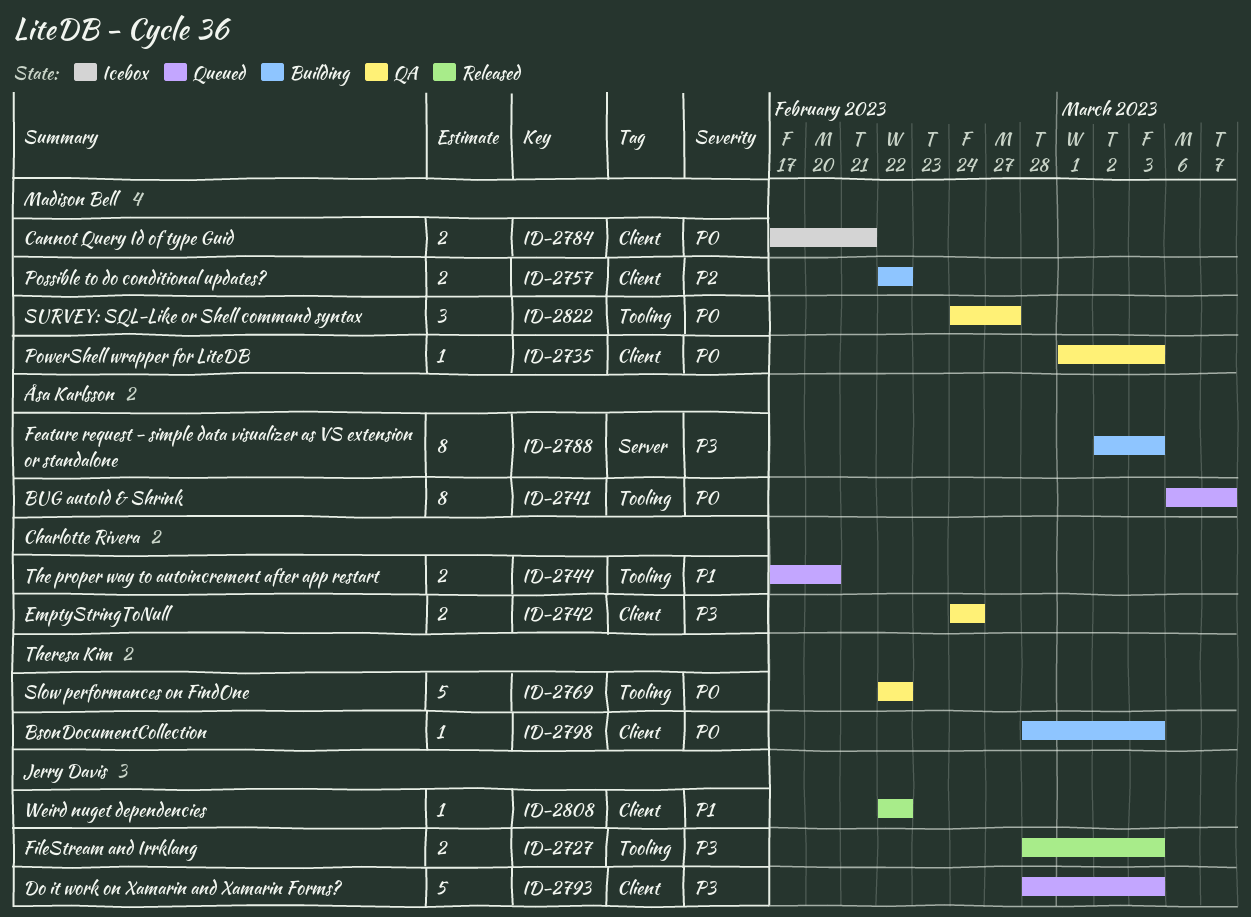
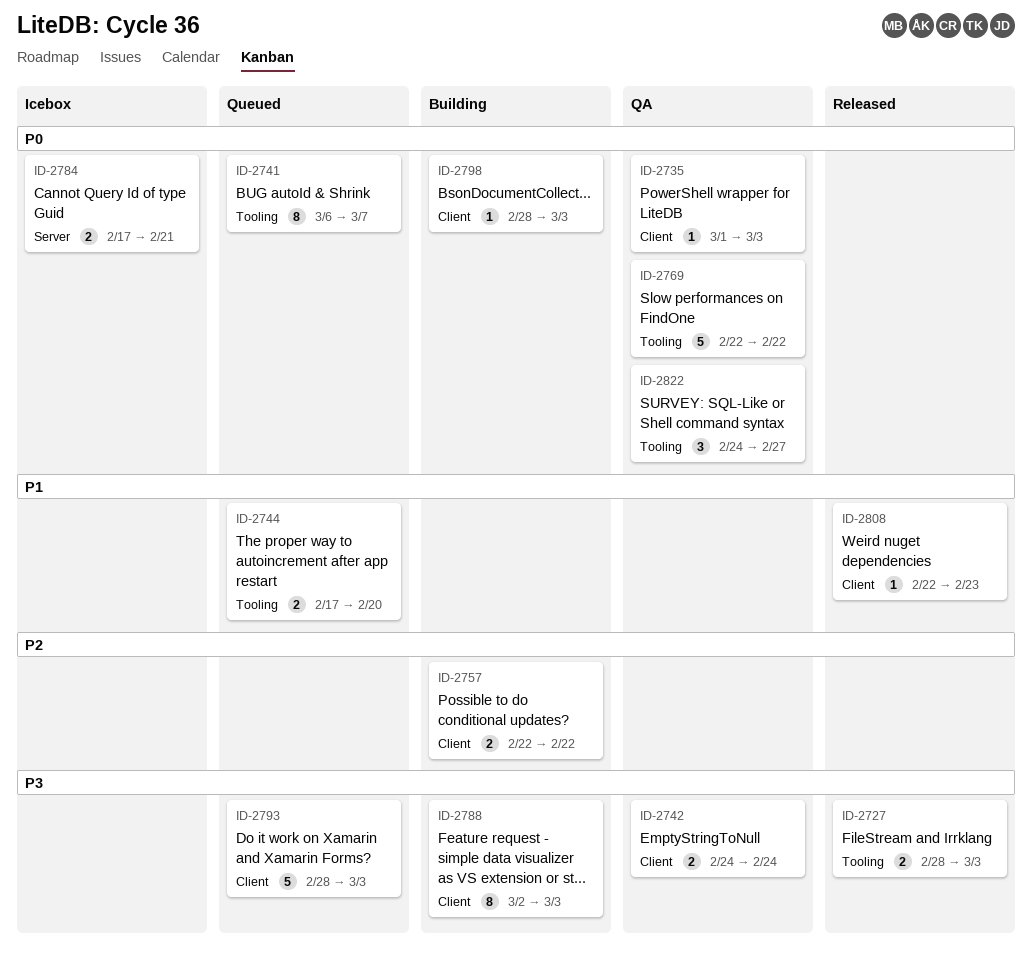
ID-2784, label: Client -> Server
ID-2788, label: Server -> Client
ID-2808, due: Feb 22 -> Feb 23

